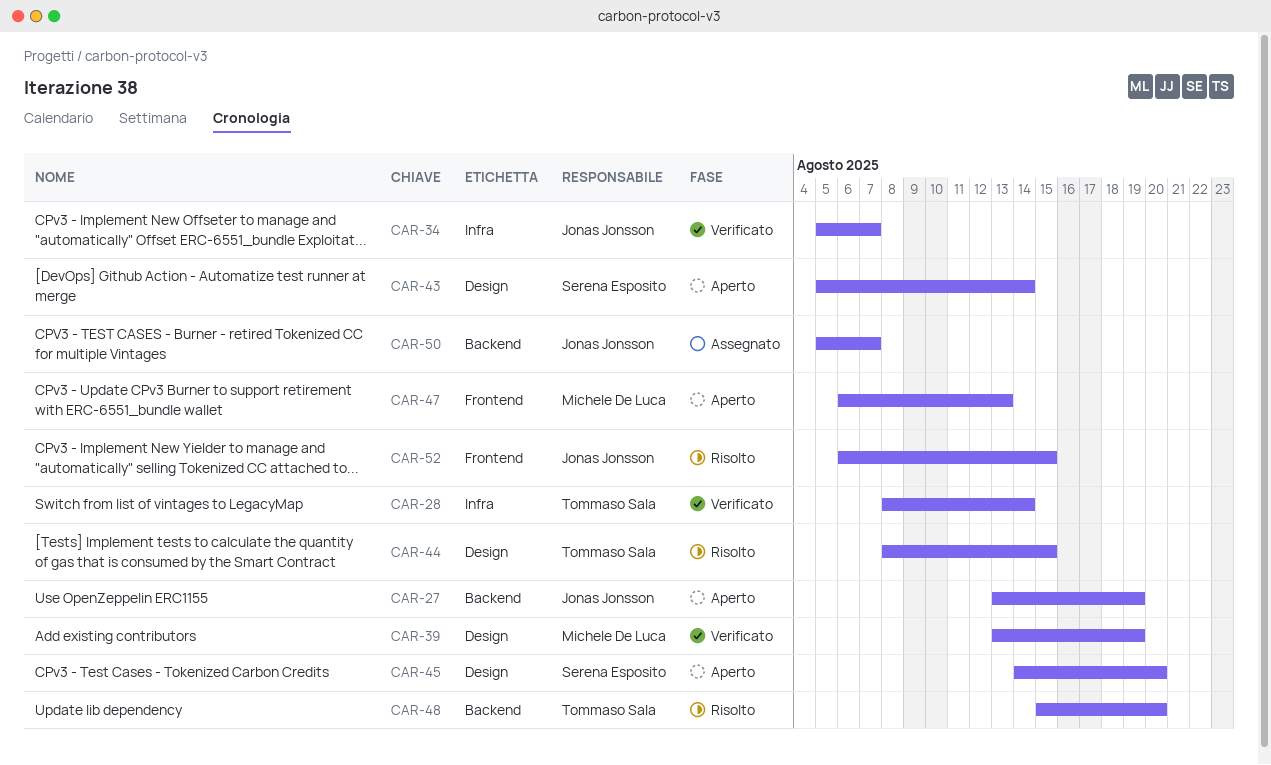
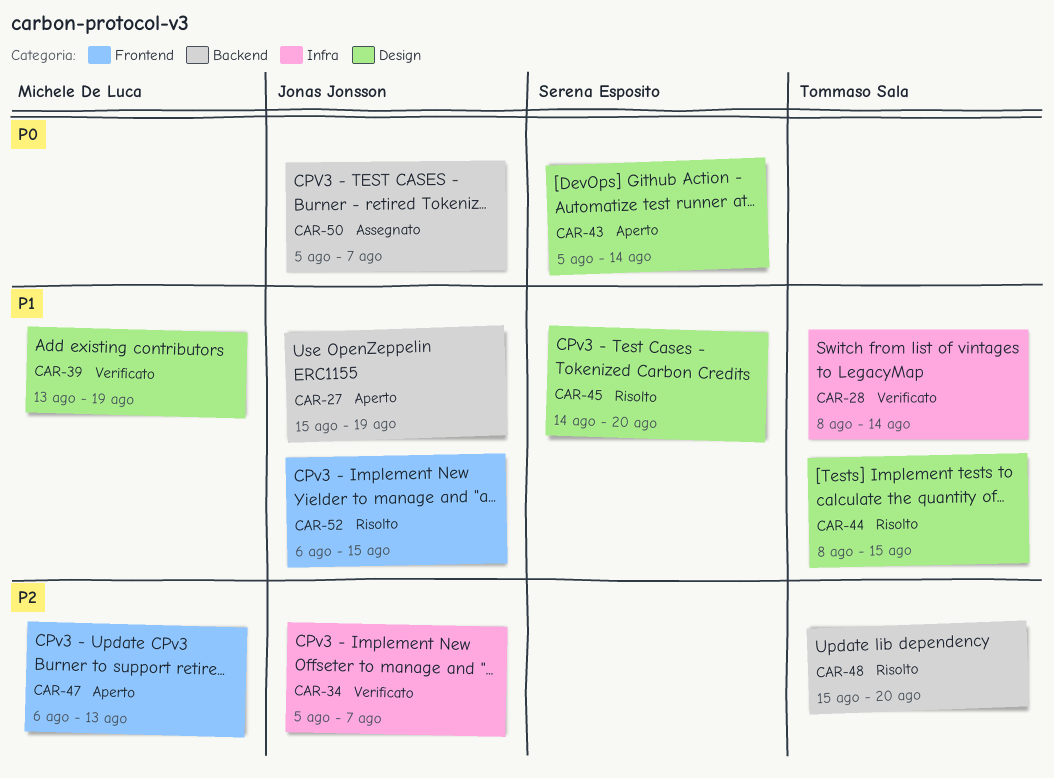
CAR-27, start: Aug 13 -> Aug 15
CAR-45, status: Aperto -> Risolto

